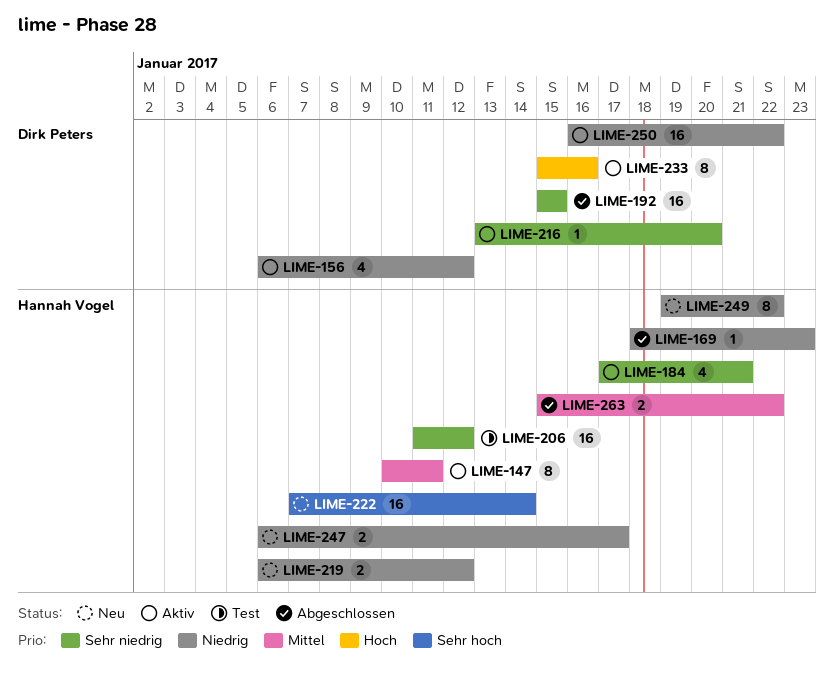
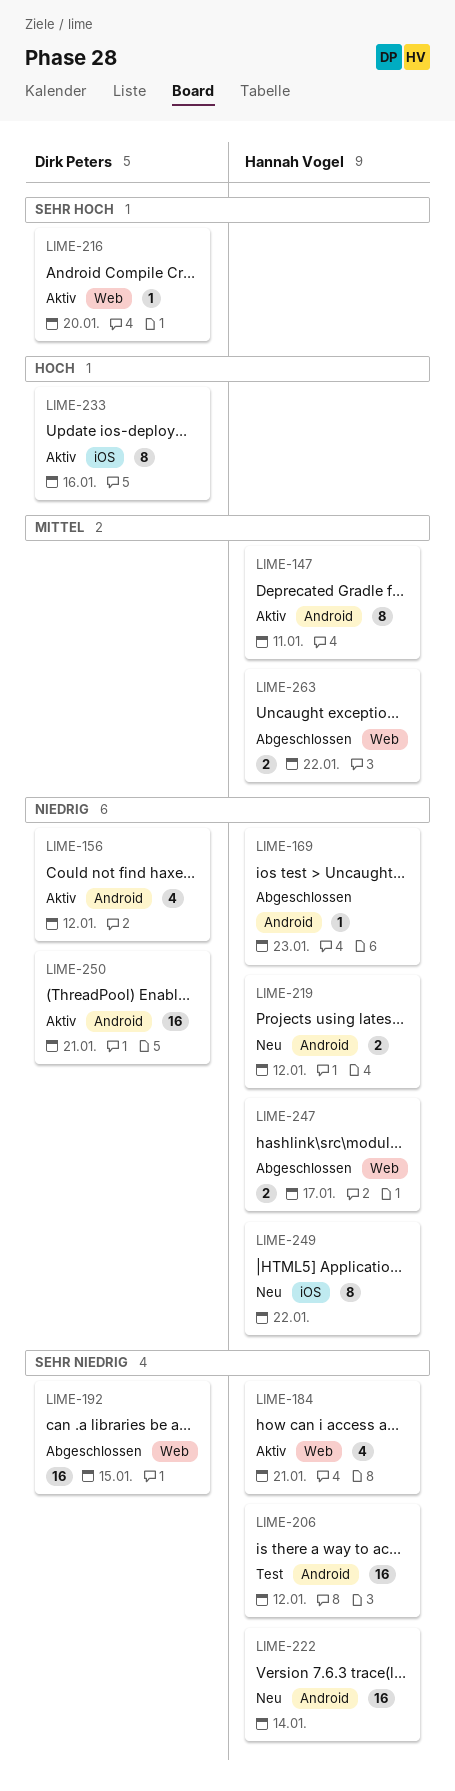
LIME-216, priority: Sehr niedrig -> Sehr hoch
LIME-222, priority: Sehr hoch -> Sehr niedrig
LIME-247, status: Neu -> Abgeschlossen
LIME-250, due: Jan 22 -> Jan 21

